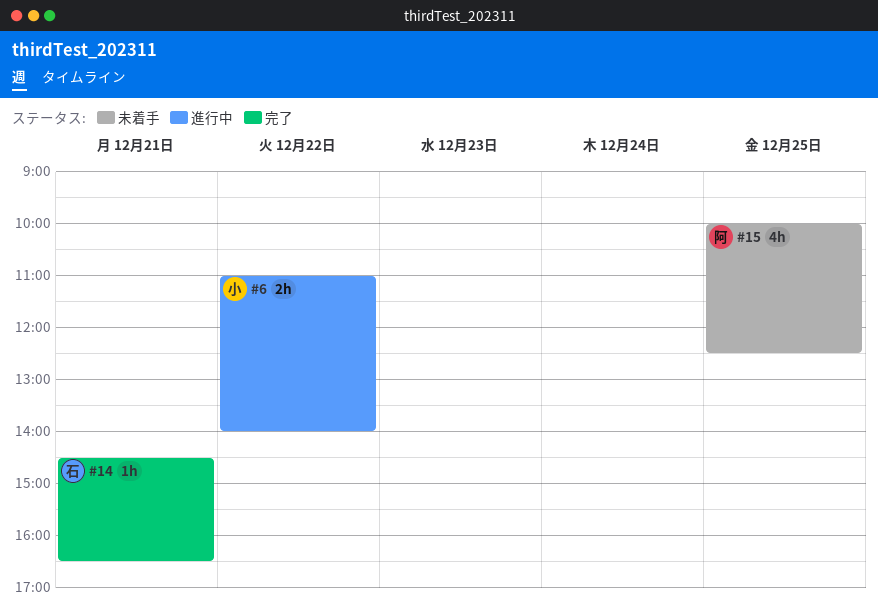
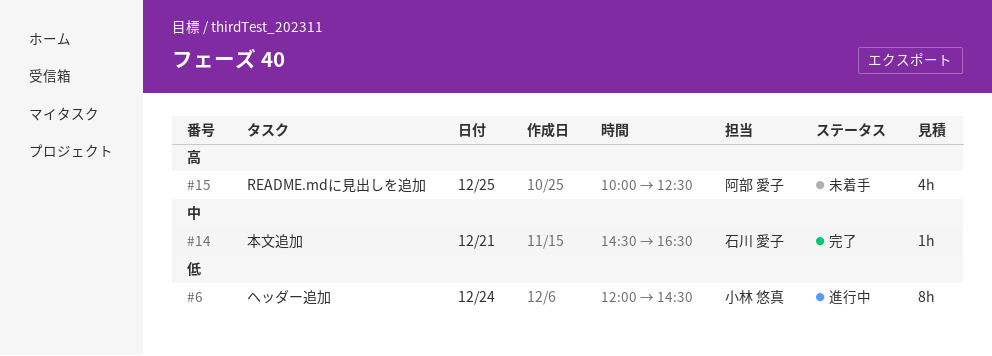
#6, estimate: 2h -> 8h
#6, day: Dec 22 -> Dec 24
#6, begins: 11:00 -> 12:00
#6, ends: 14:00 -> 14:30

